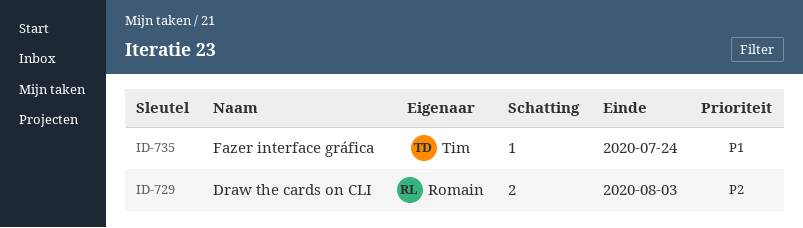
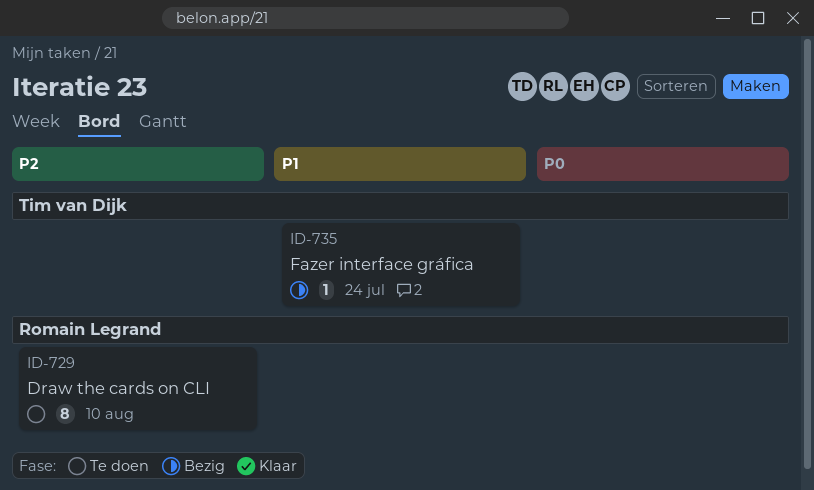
ID-729, estimate: 2 -> 8
ID-729, due: Aug 3 -> Aug 10

